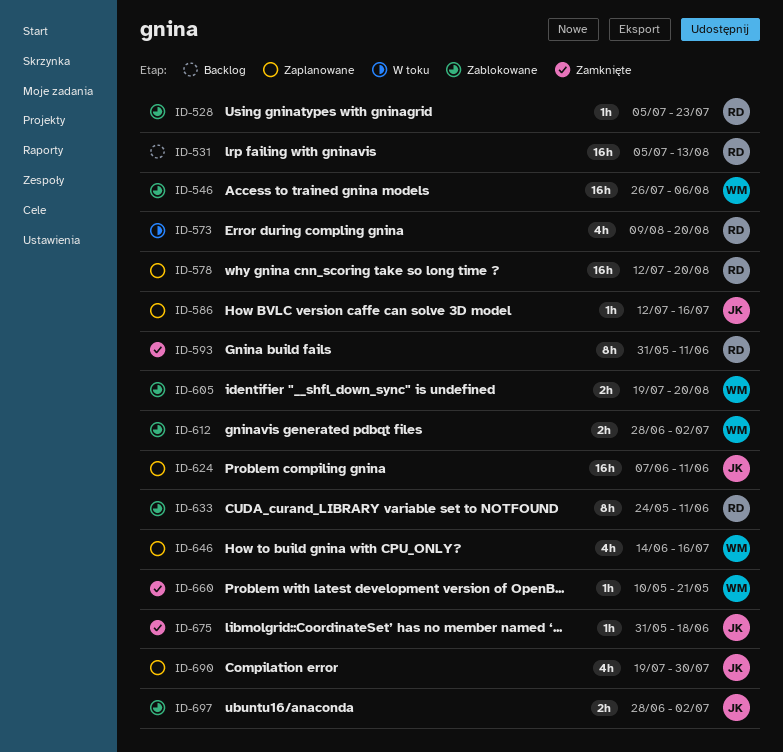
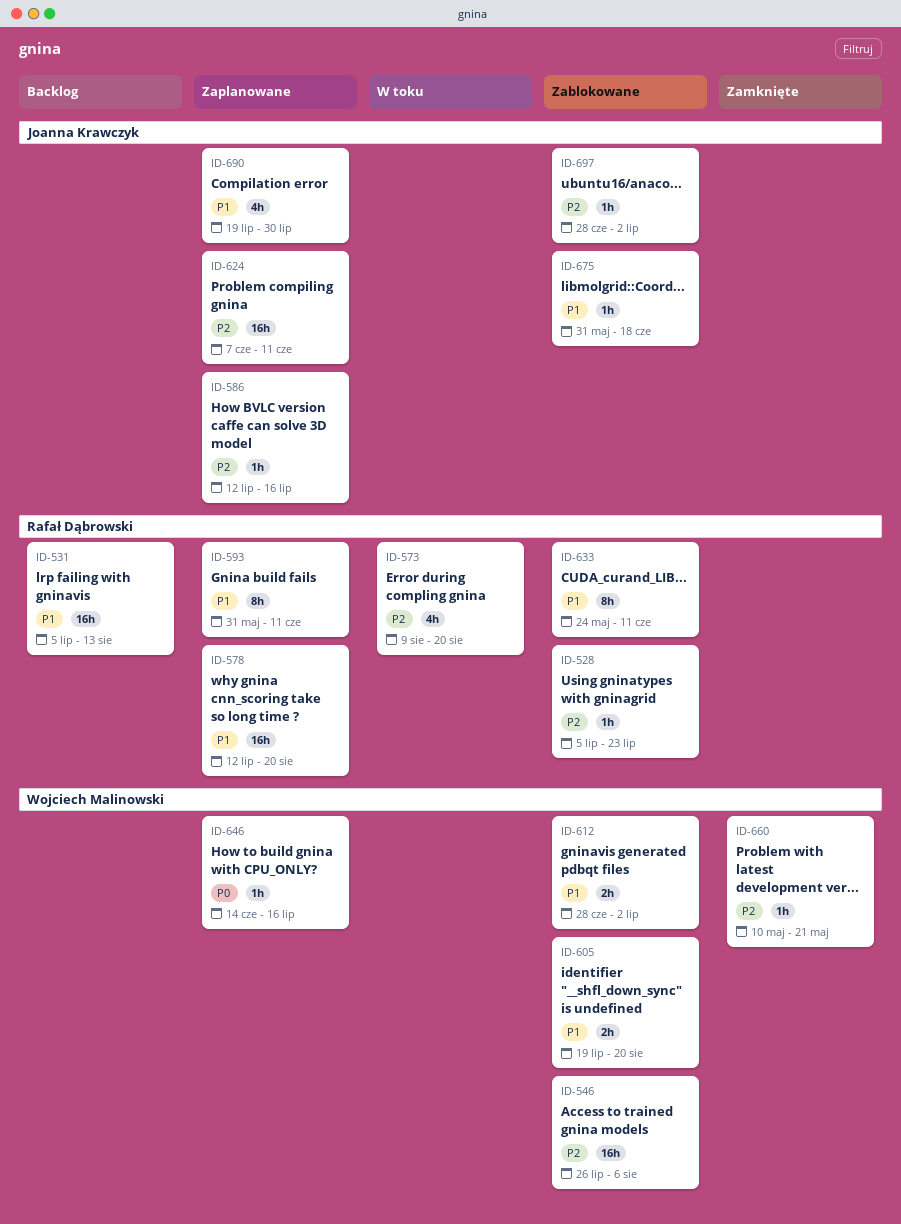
ID-593, status: Zamknięte -> Zaplanowane
ID-646, estimate: 4h -> 1h
ID-675, status: Zamknięte -> Zablokowane
ID-697, estimate: 2h -> 1h

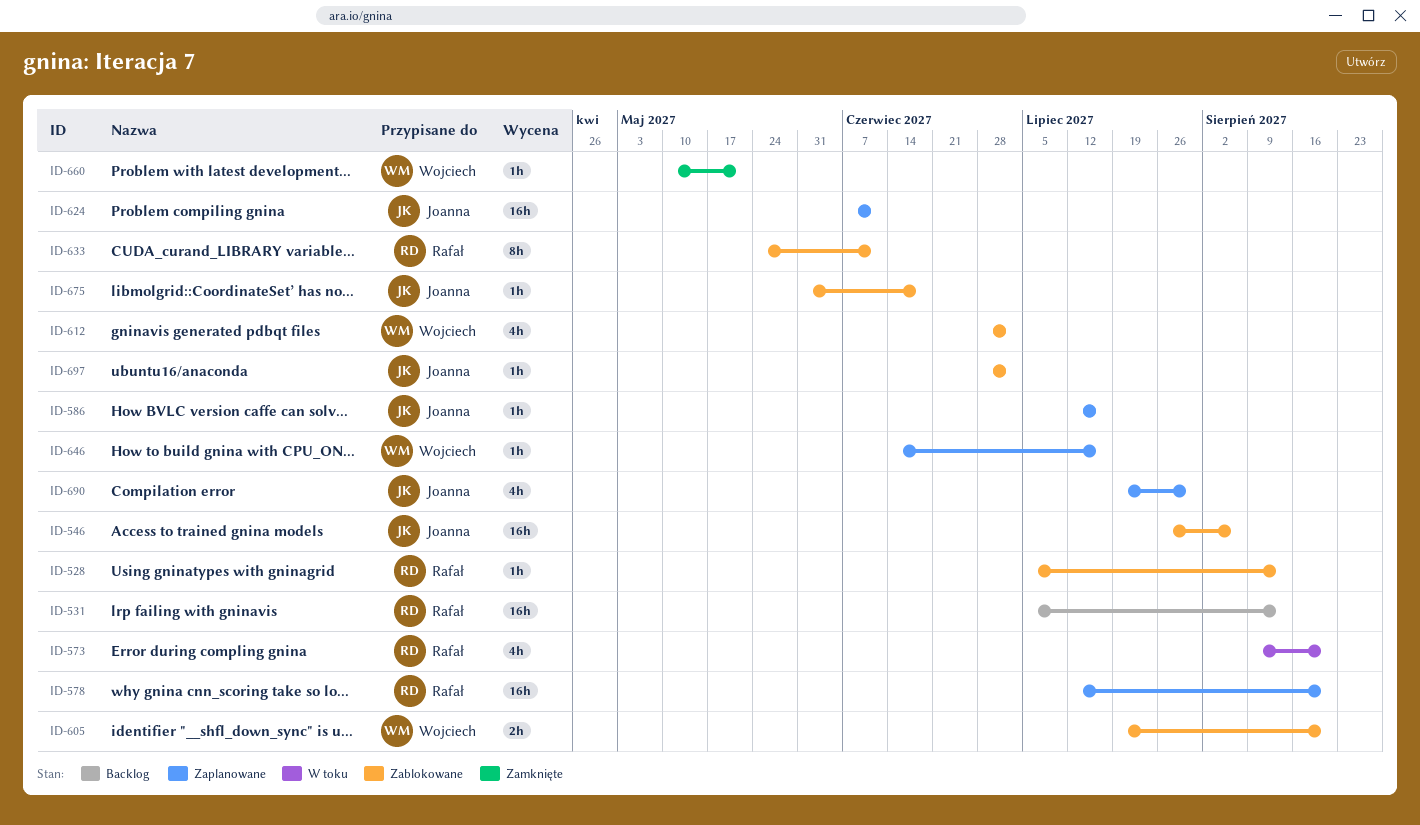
ID-528, due: Jul 23 -> Aug 13
ID-546, owner: Wojciech Malinowski -> Joanna Krawczyk
ID-593: present -> none
ID-612, estimate: 2h -> 4h

